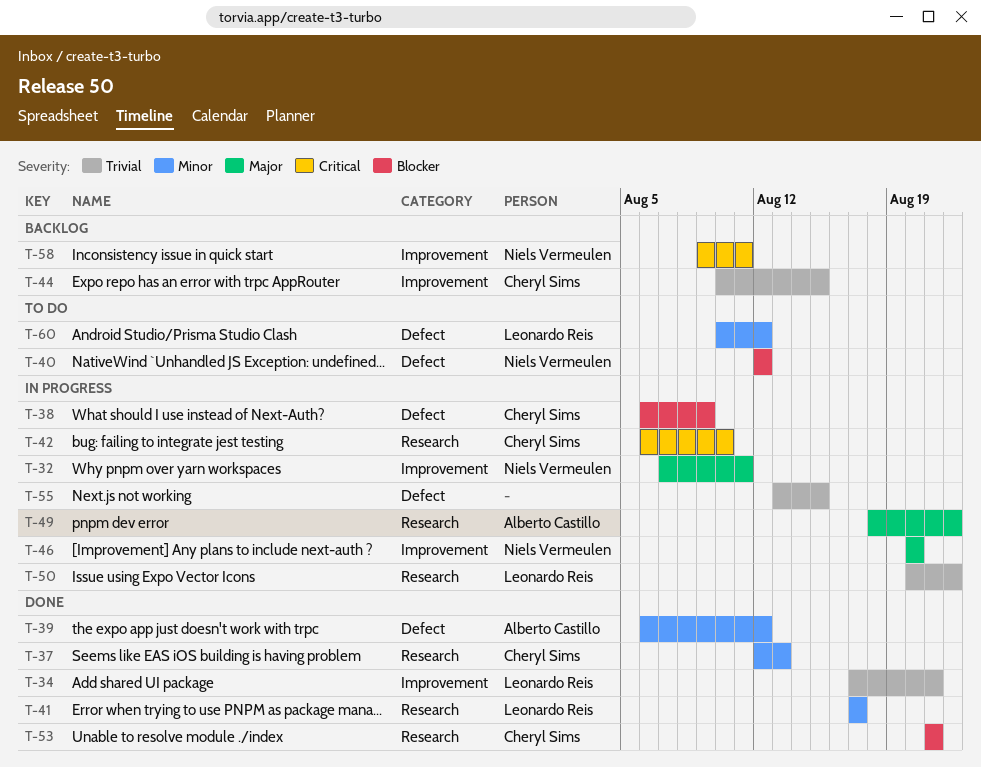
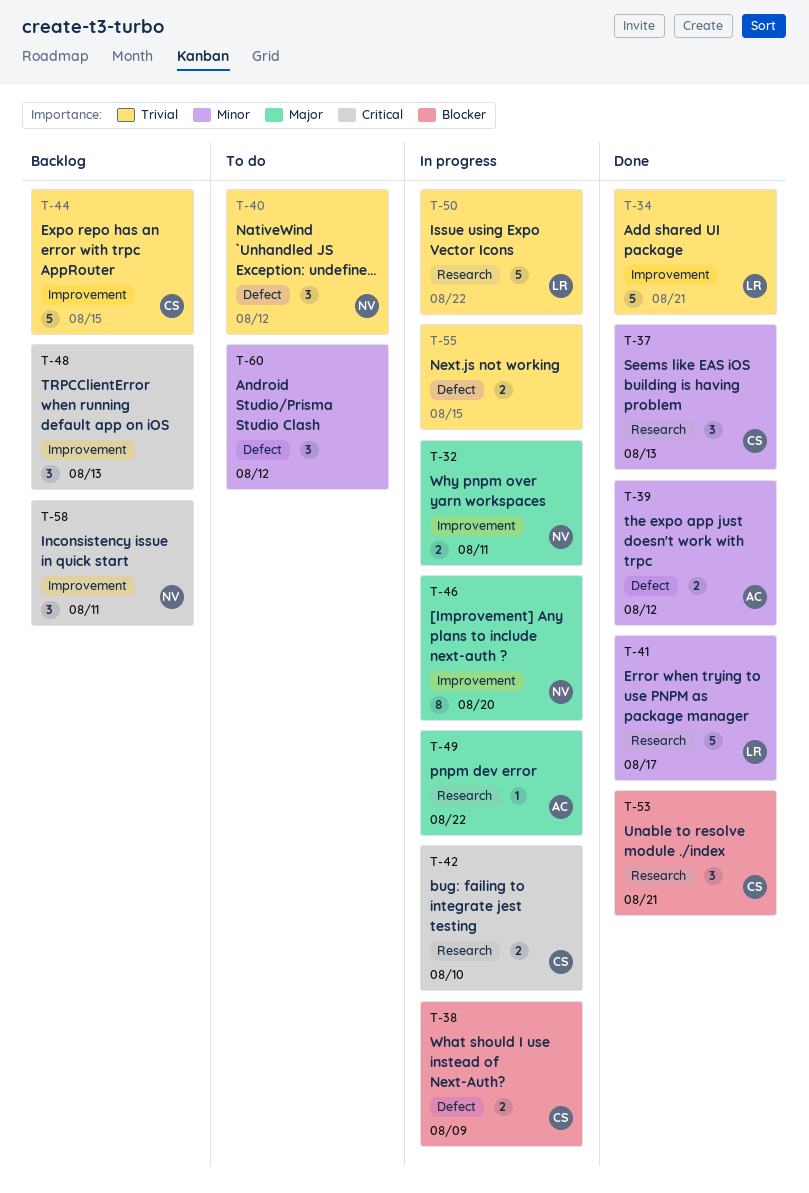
T-40, priority: Blocker -> Trivial
T-48: none -> present
T-60, owner: Leonardo Reis -> none

